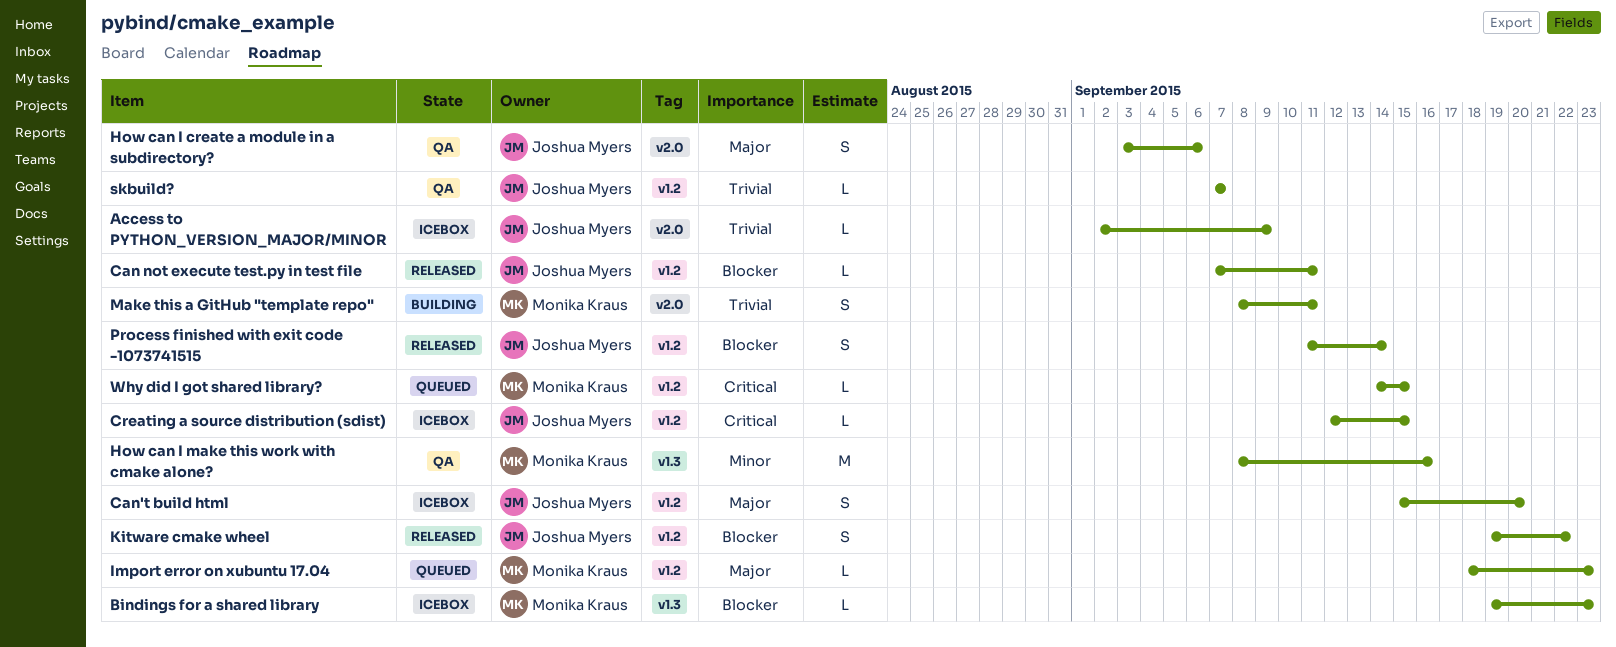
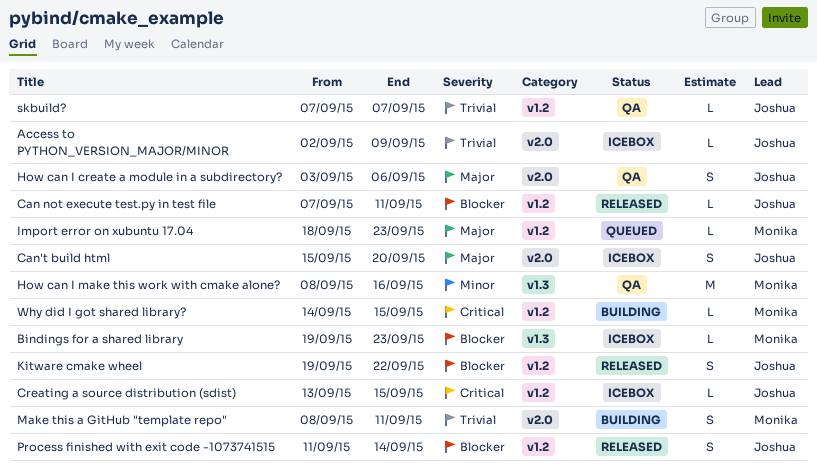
Can't build html, label: v1.2 -> v2.0
Creating a source distribution (sdist), start: Sep 12 -> Sep 13
Why did I got shared library?, status: Queued -> Building

